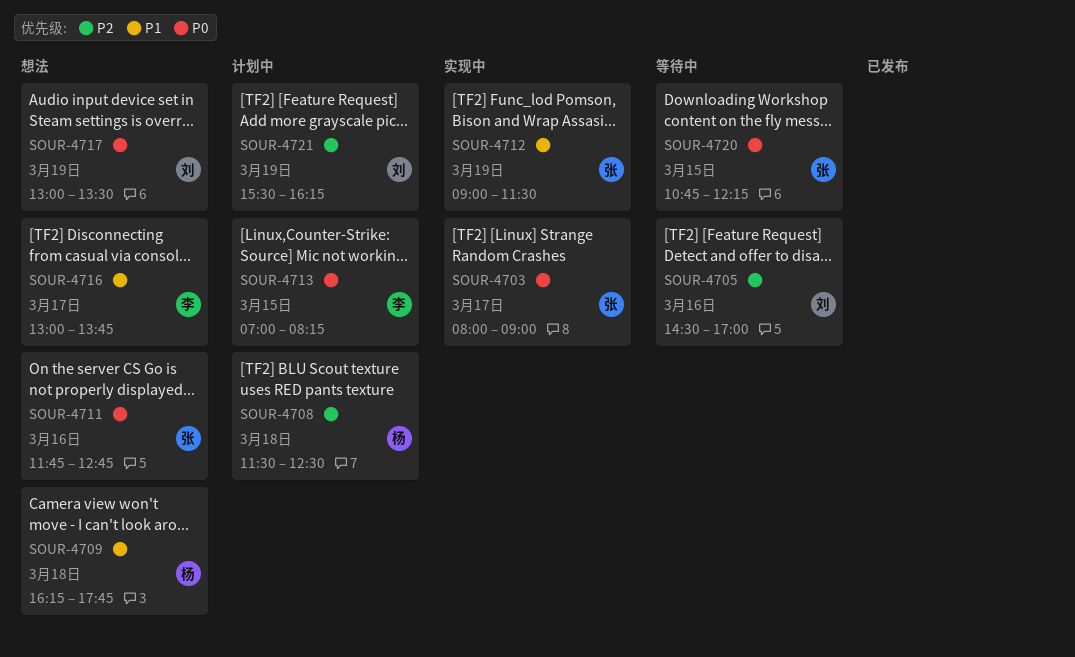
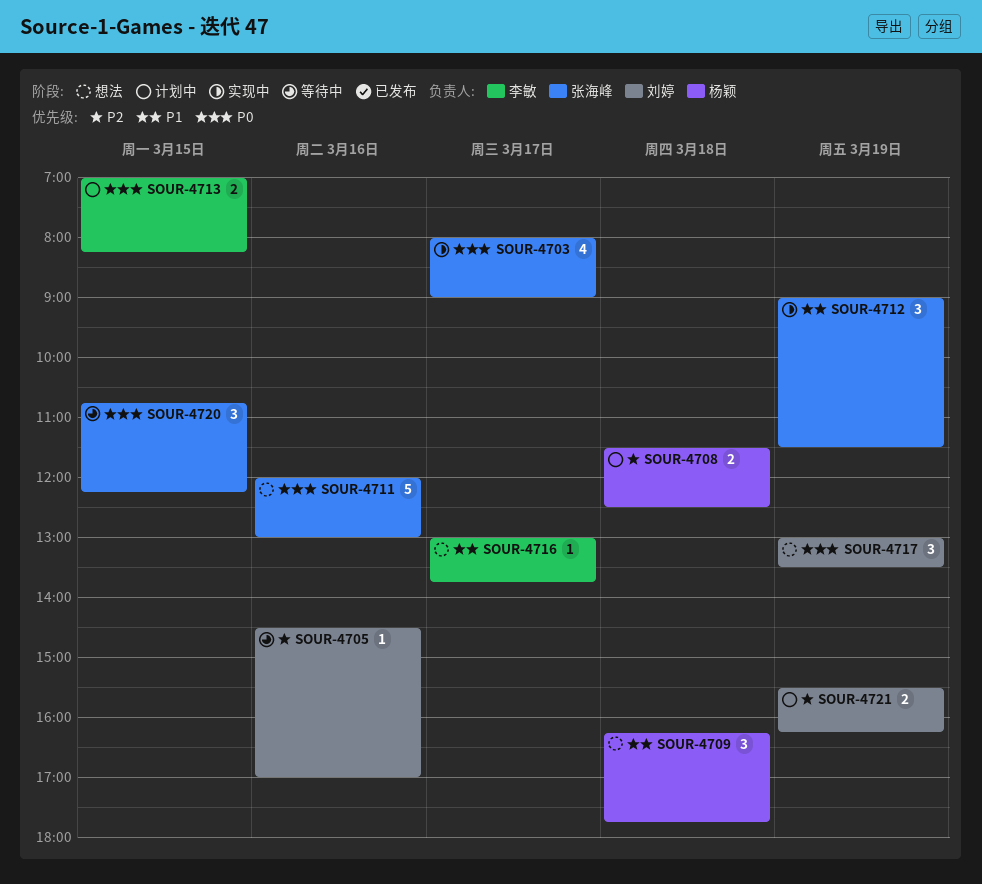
SOUR-4711, begins: 11:45 -> 12:00
SOUR-4711, ends: 12:45 -> 13:00

